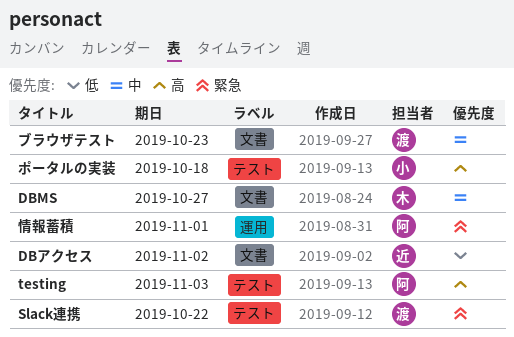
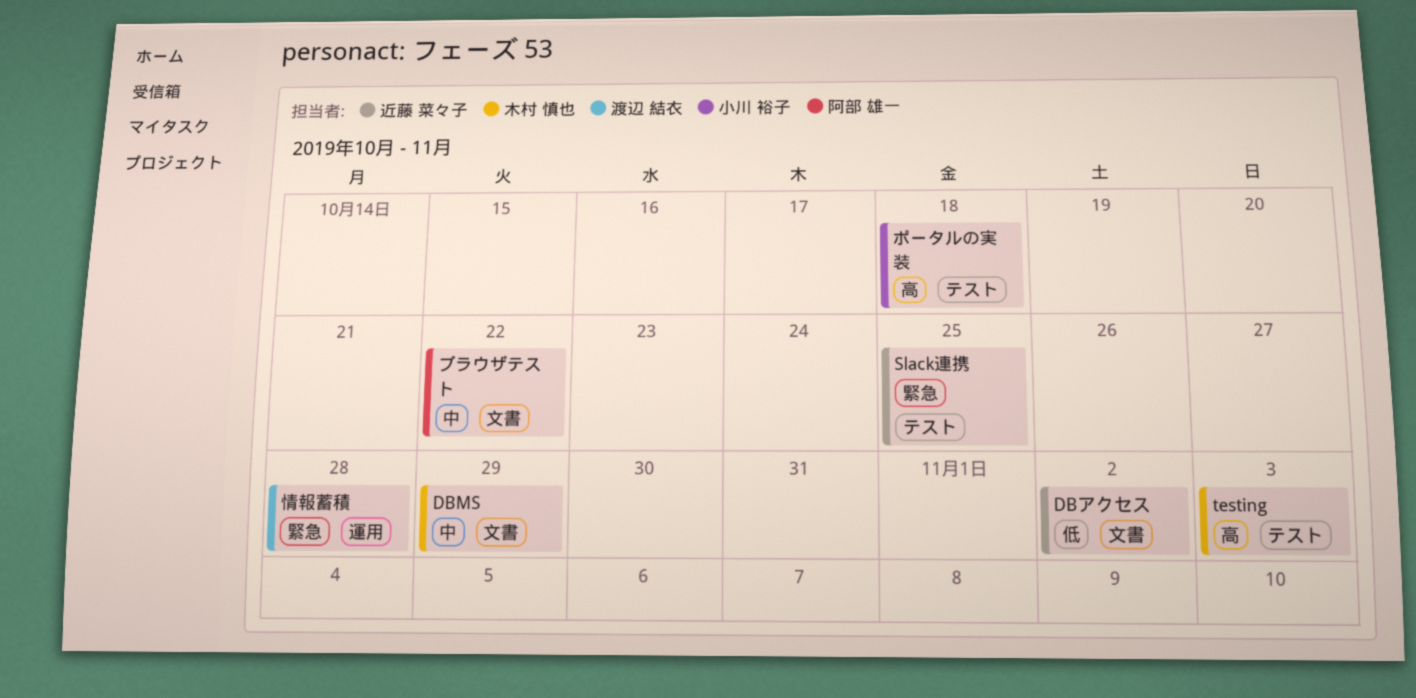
DBMS, due: Oct 27 -> Oct 29
Slack連携, owner: 渡辺 結衣 -> 近藤 菜々子
Slack連携, due: Oct 22 -> Oct 25
testing, owner: 阿部 雄一 -> 木村 慎也
ブラウザテスト, owner: 渡辺 結衣 -> 阿部 雄一
ブラウザテスト, due: Oct 23 -> Oct 22
情報蓄積, owner: 阿部 雄一 -> 渡辺 結衣
情報蓄積, due: Nov 1 -> Oct 28

